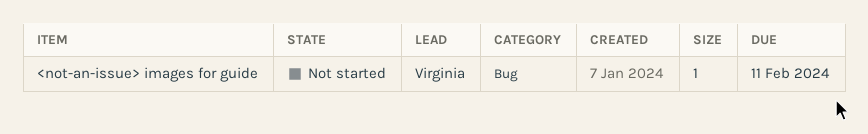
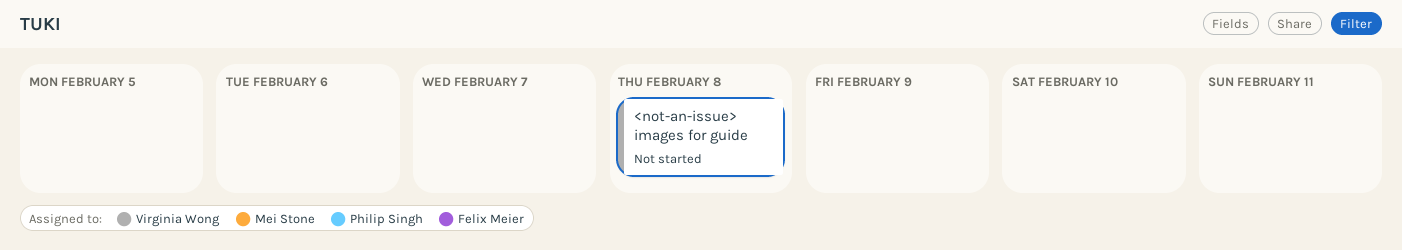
<not-an-issue> images for guide, due: Feb 11 -> Feb 8

